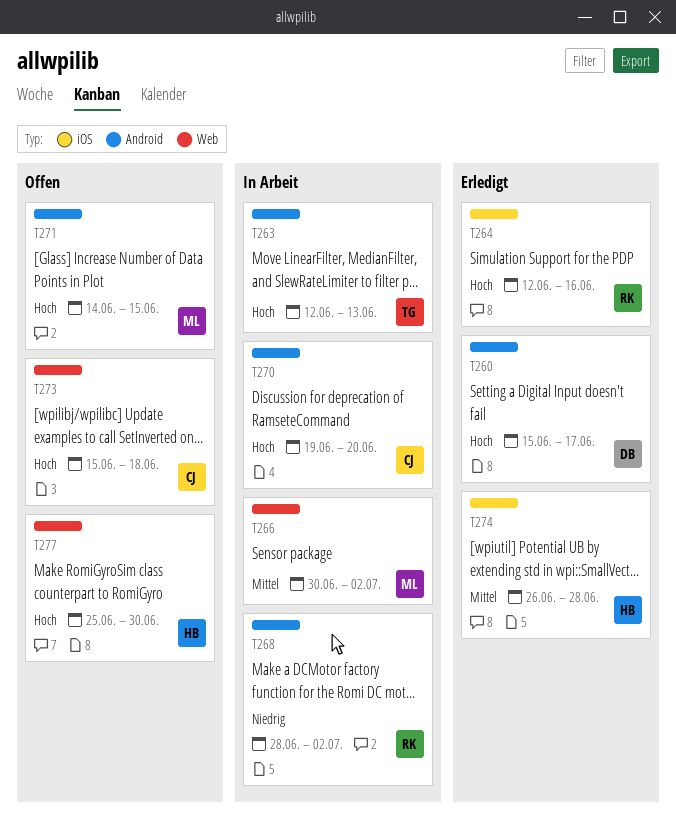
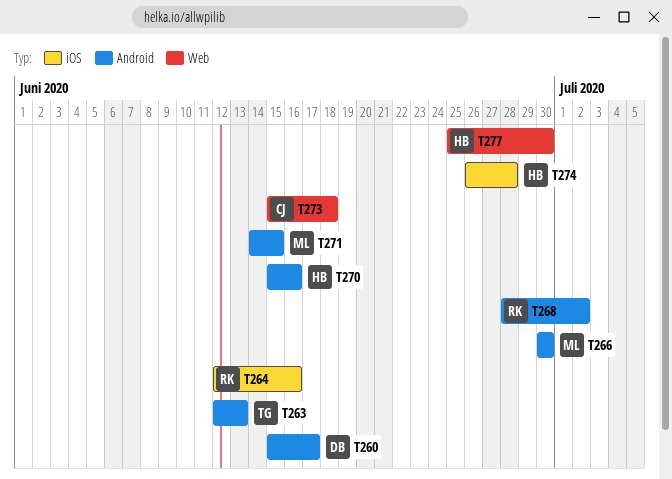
T266, label: Web -> Android
T266, due: Jul 2 -> Jun 30
T270, owner: CJ -> HB
T270, start: Jun 19 -> Jun 15
T270, due: Jun 20 -> Jun 16

